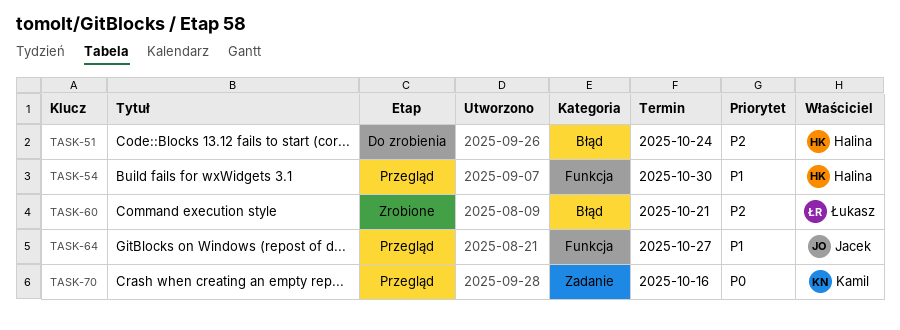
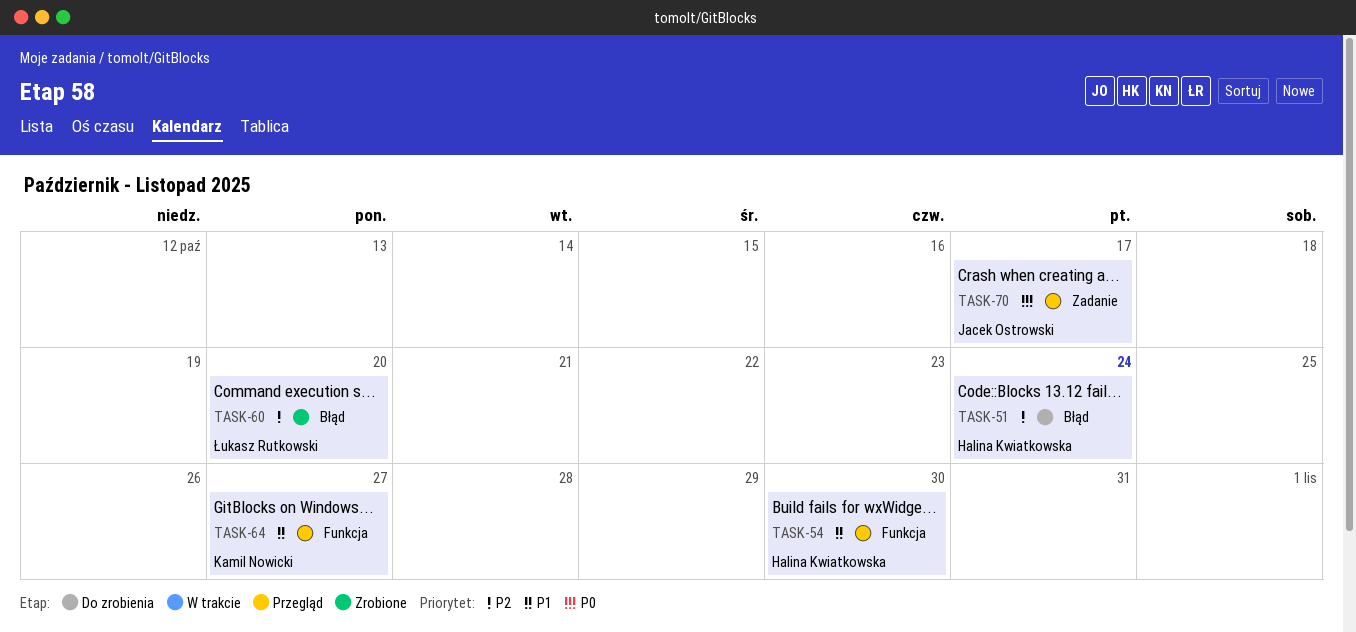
TASK-60, due: Oct 21 -> Oct 20
TASK-64, owner: Jacek Ostrowski -> Kamil Nowicki
TASK-70, owner: Kamil Nowicki -> Jacek Ostrowski
TASK-70, due: Oct 16 -> Oct 17

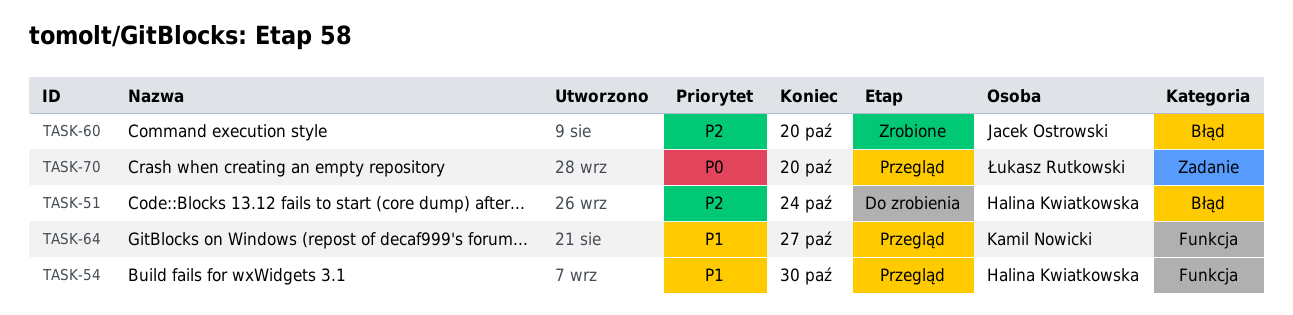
TASK-60, owner: Łukasz Rutkowski -> Jacek Ostrowski
TASK-70, owner: Jacek Ostrowski -> Łukasz Rutkowski
TASK-70, due: Oct 17 -> Oct 20

